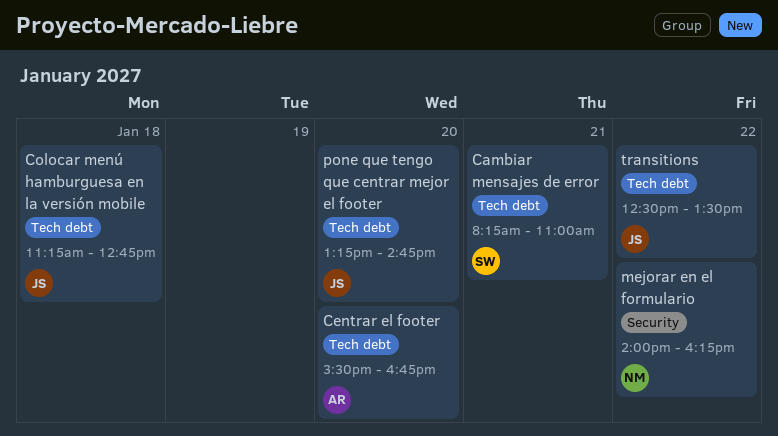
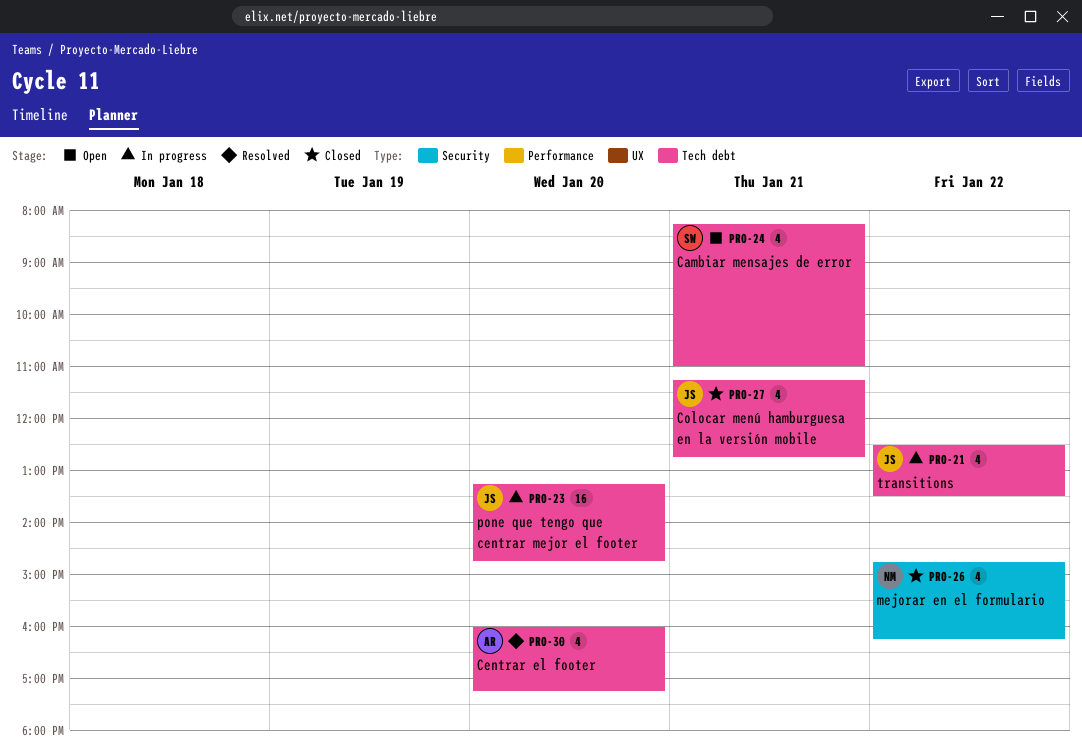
Centrar el footer, begins: 15:30 -> 16:00
Centrar el footer, ends: 16:45 -> 17:15
Colocar menú hamburguesa en la versión mobile, day: Jan 18 -> Jan 21
mejorar en el formulario, begins: 14:00 -> 14:45

